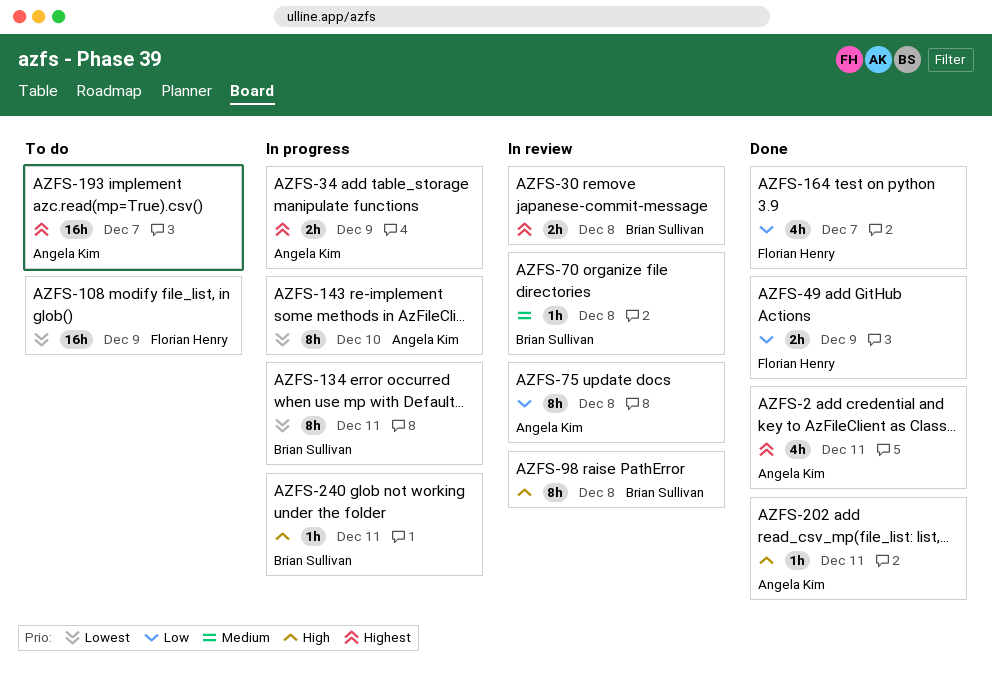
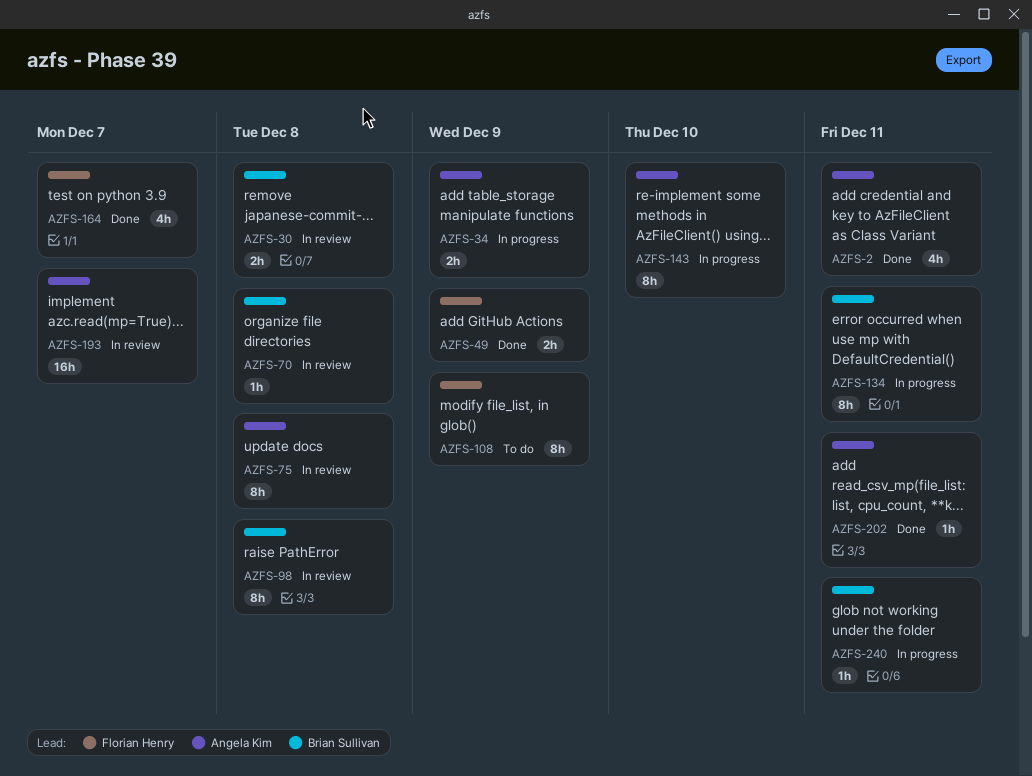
AZFS-108, estimate: 16h -> 8h
AZFS-193, status: To do -> In review

